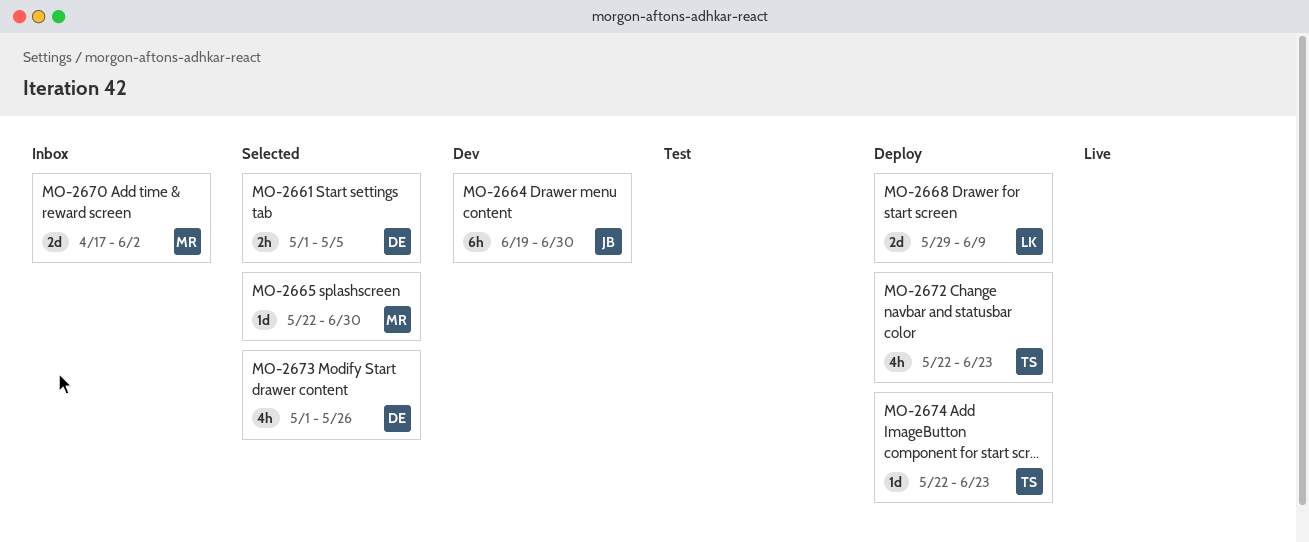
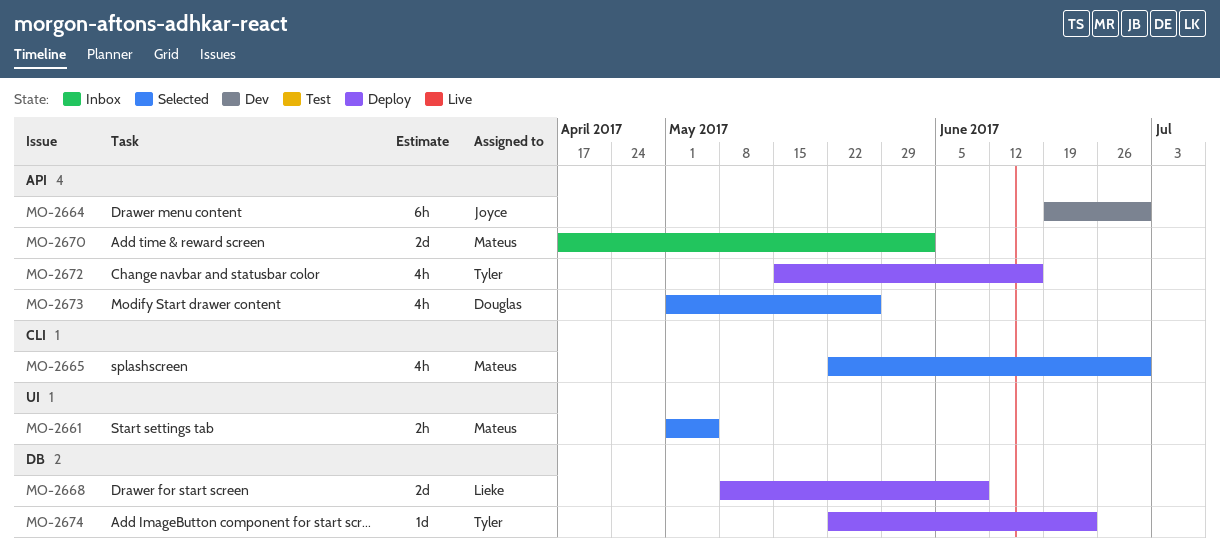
MO-2661, owner: Douglas -> Mateus
MO-2665, estimate: 1d -> 4h
MO-2668, start: May 29 -> May 8
MO-2672, start: May 22 -> May 15
MO-2672, due: Jun 23 -> Jun 16

